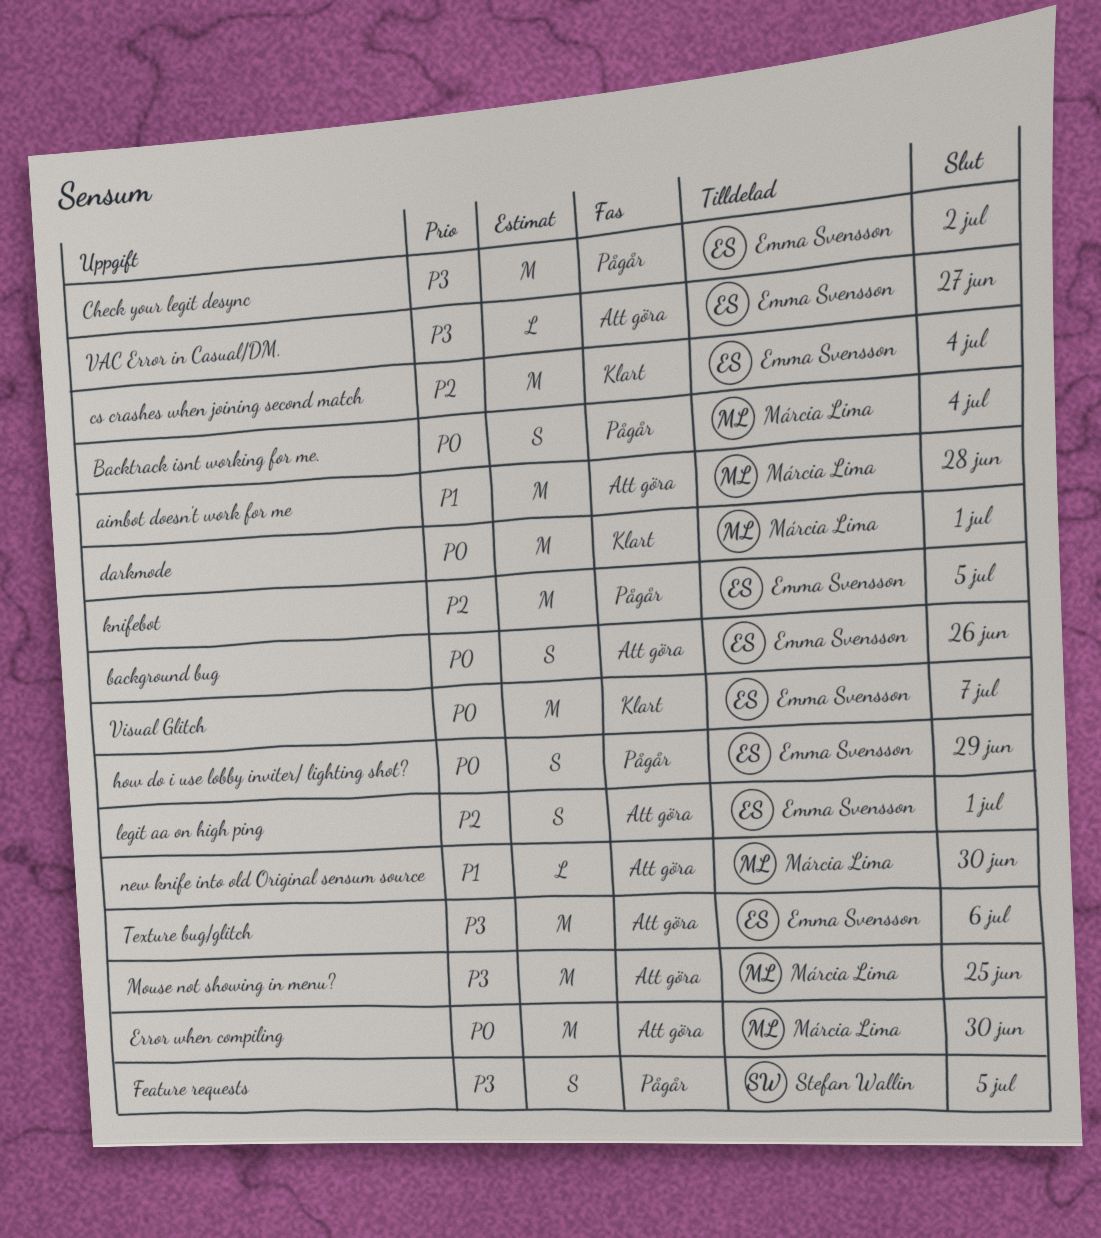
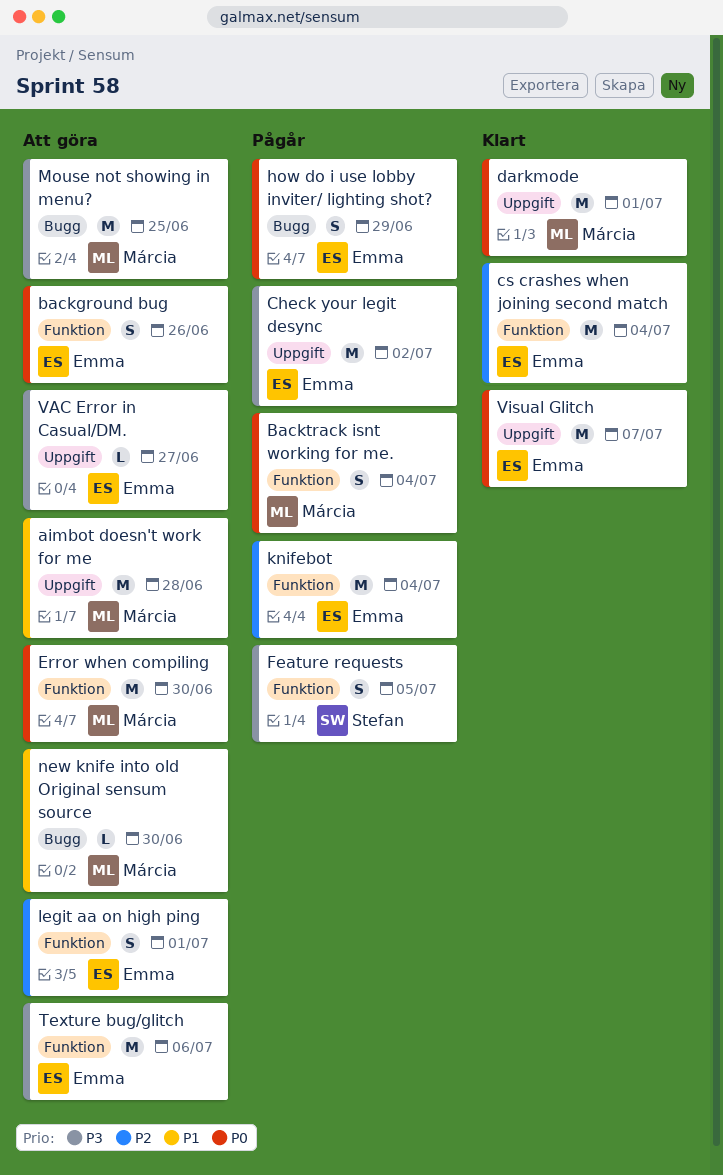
knifebot, due: Jul 5 -> Jul 4

